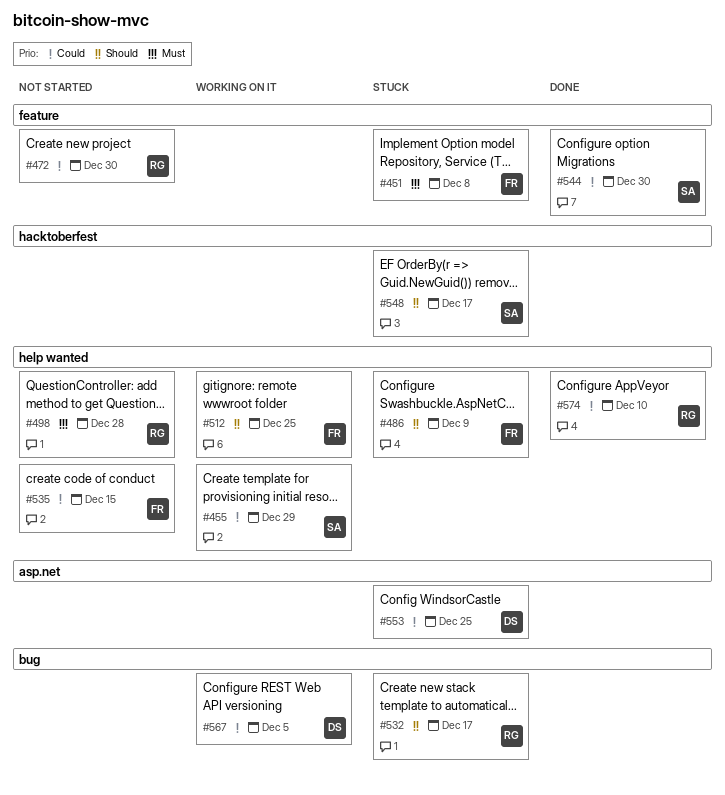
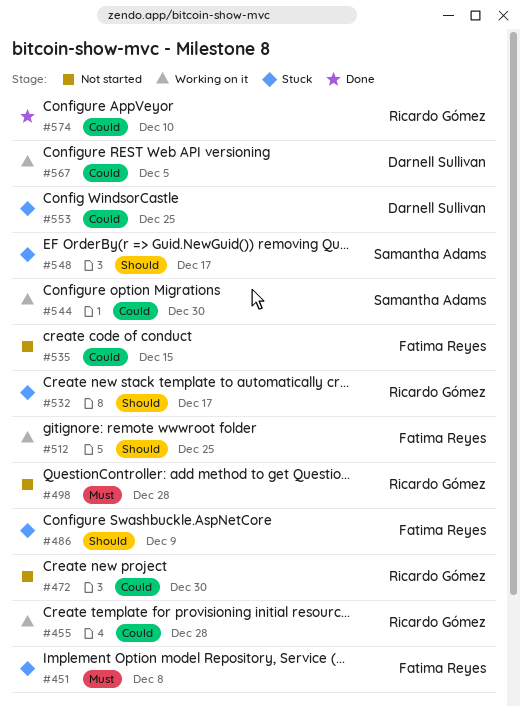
#455, owner: Samantha Adams -> Ricardo Gómez
#455, due: Dec 29 -> Dec 28
#544, status: Done -> Working on it

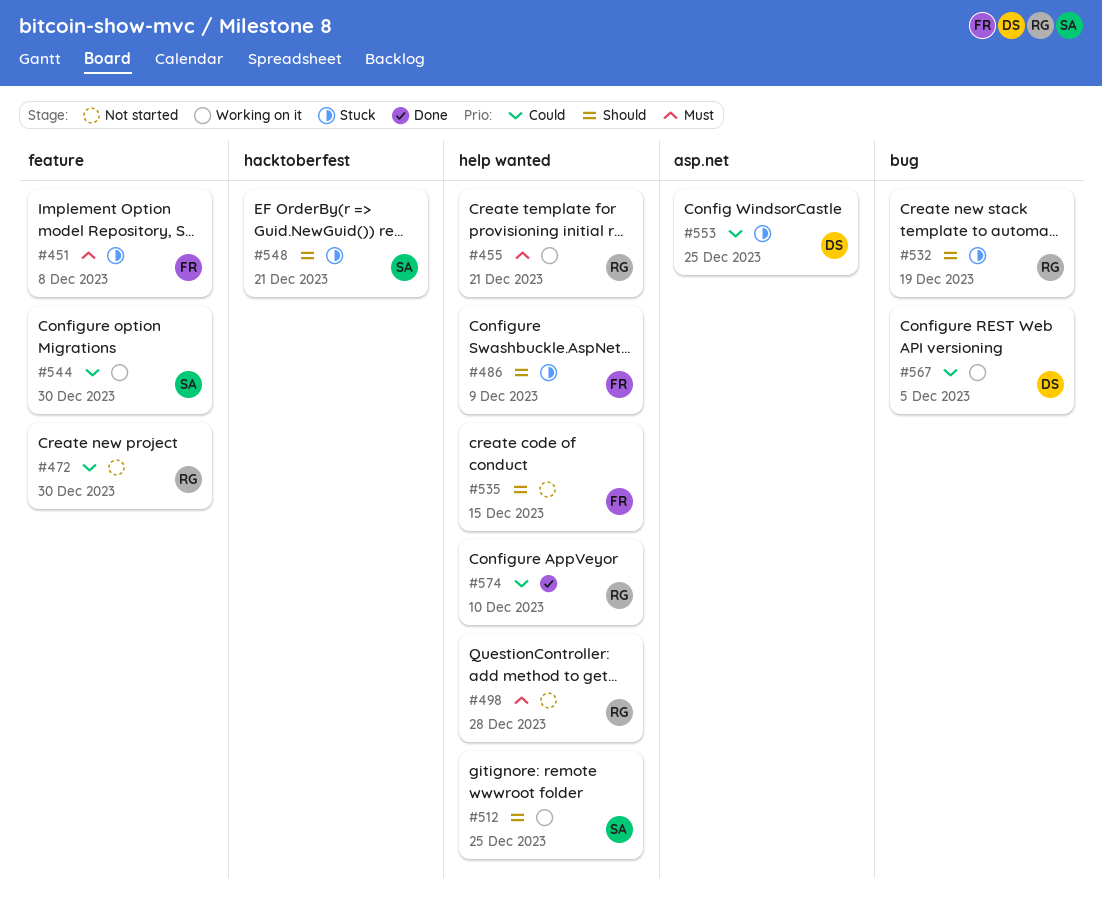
#455, priority: Could -> Must
#455, due: Dec 28 -> Dec 21
#512, owner: Fatima Reyes -> Samantha Adams
#532, due: Dec 17 -> Dec 19
#535, priority: Could -> Should
#548, due: Dec 17 -> Dec 21

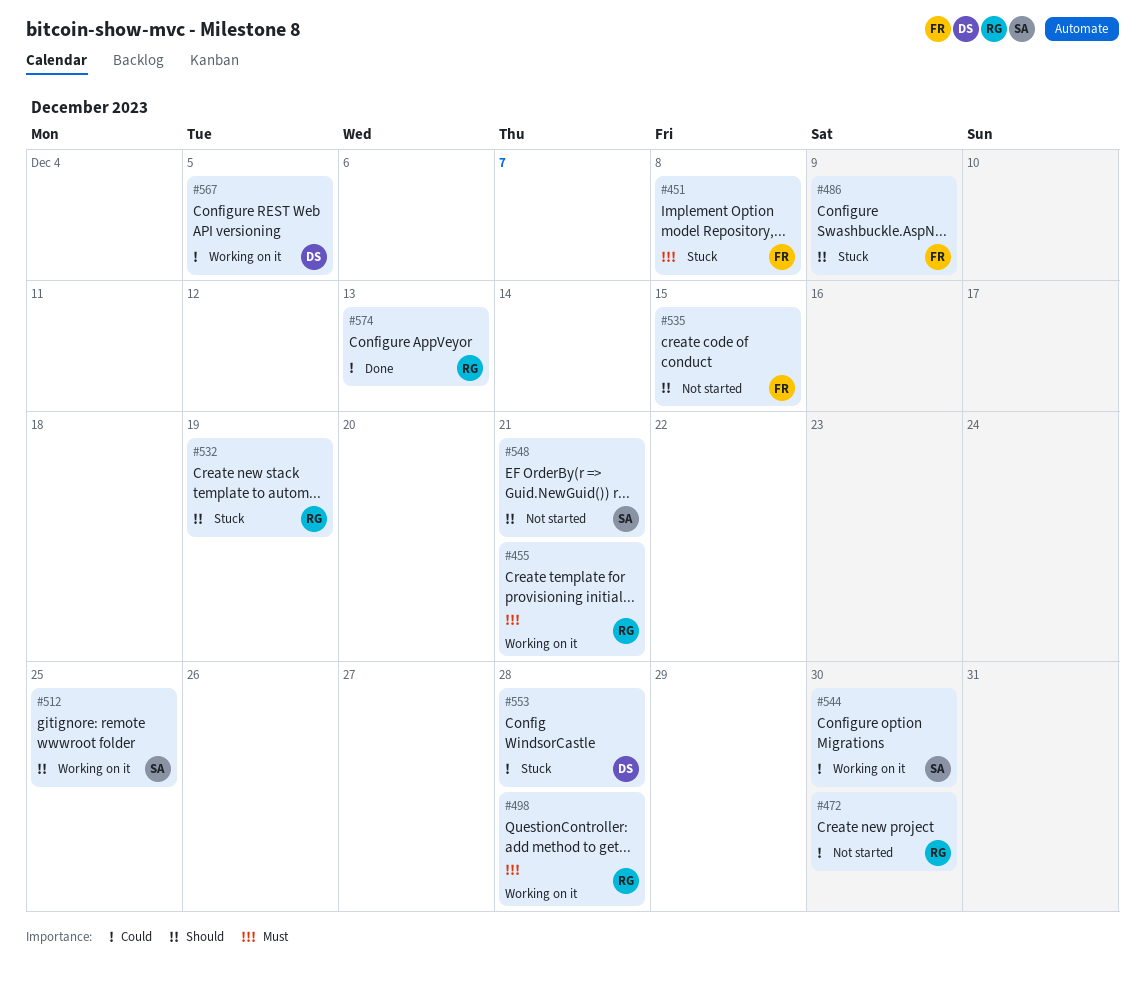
#498, status: Not started -> Working on it
#548, status: Stuck -> Not started
#553, due: Dec 25 -> Dec 28
#574, due: Dec 10 -> Dec 13

